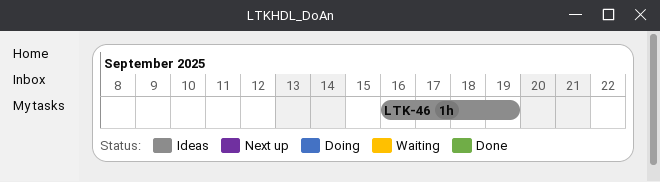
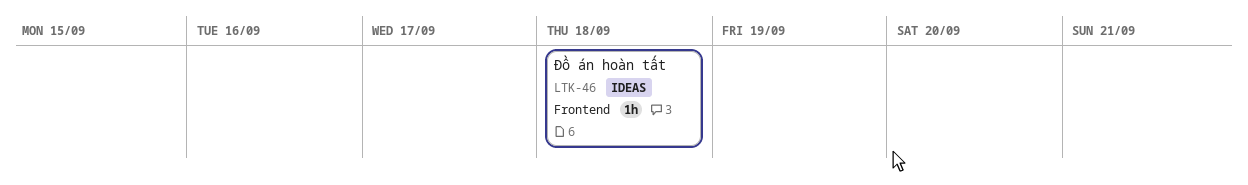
LTK-46, due: Sep 19 -> Sep 18

